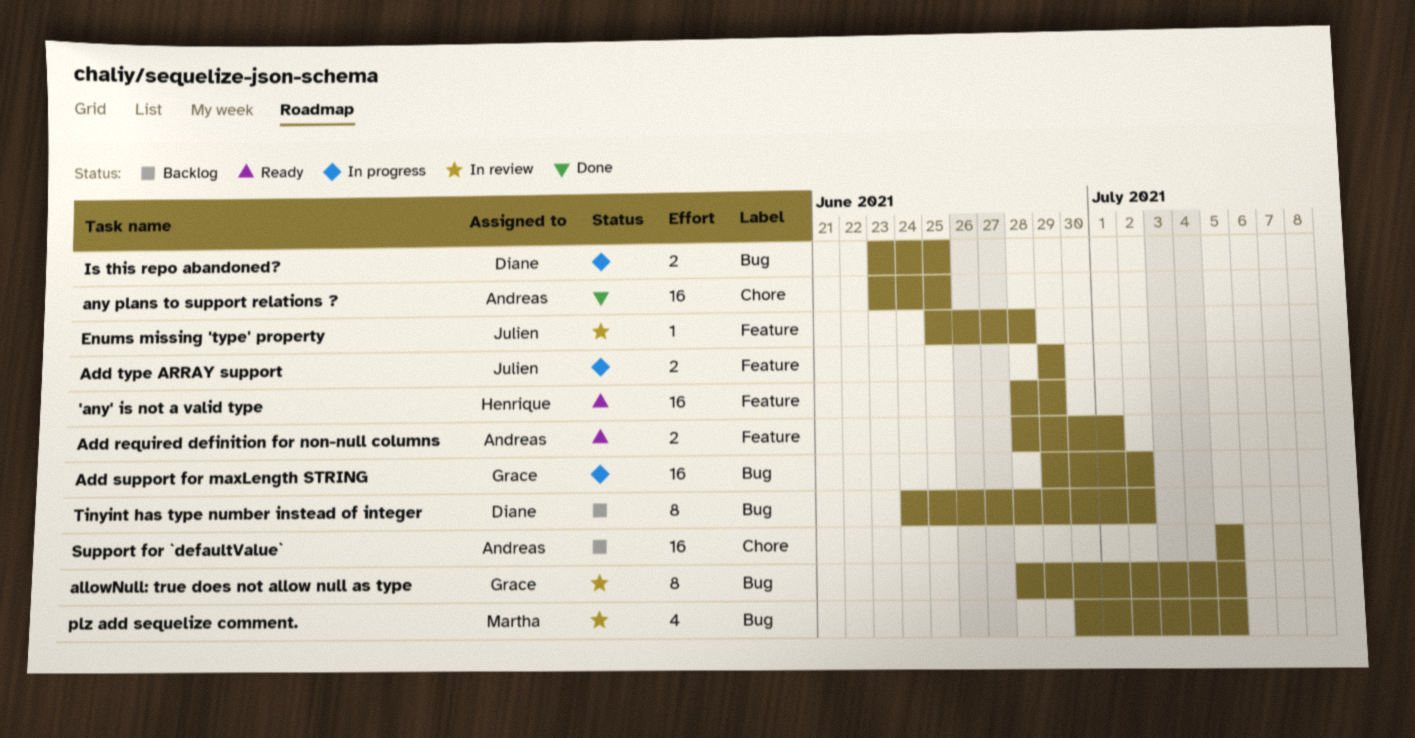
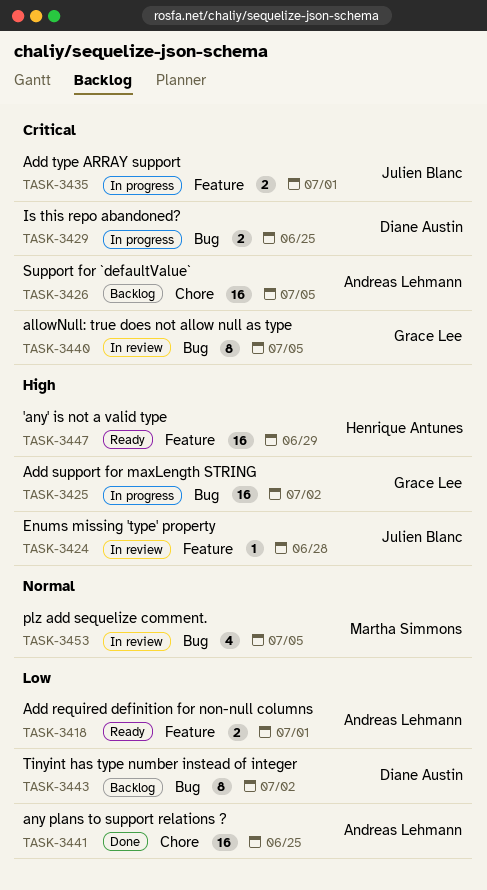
Add type ARRAY support, due: Jun 29 -> Jul 1

